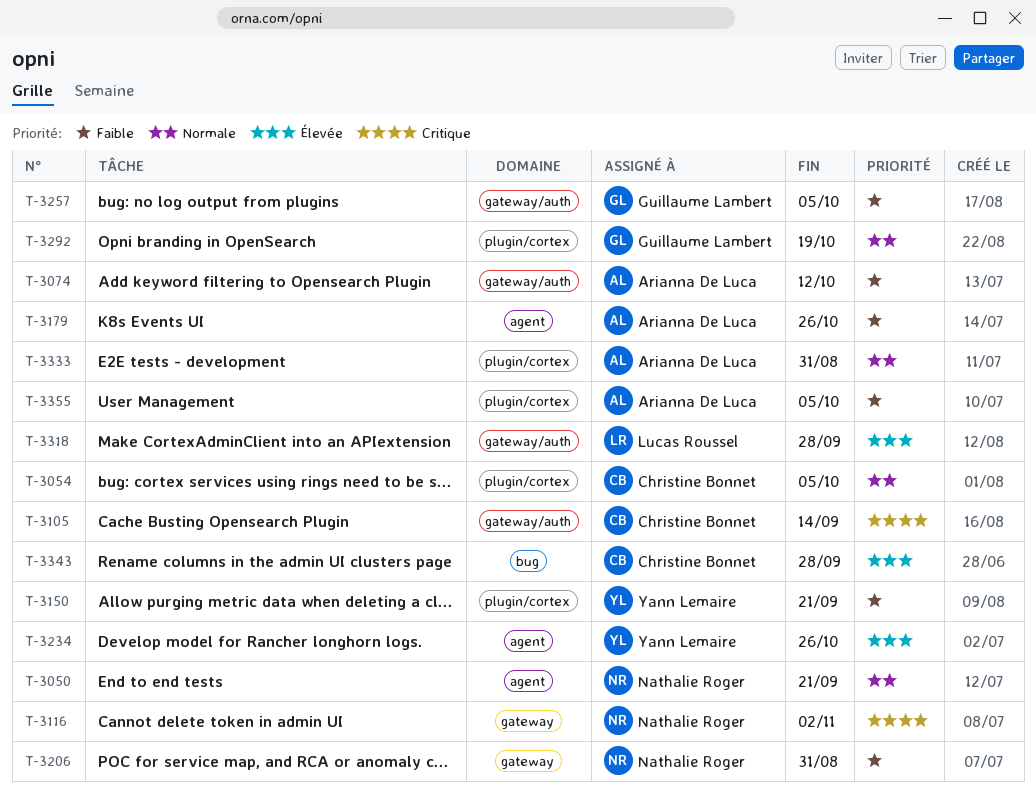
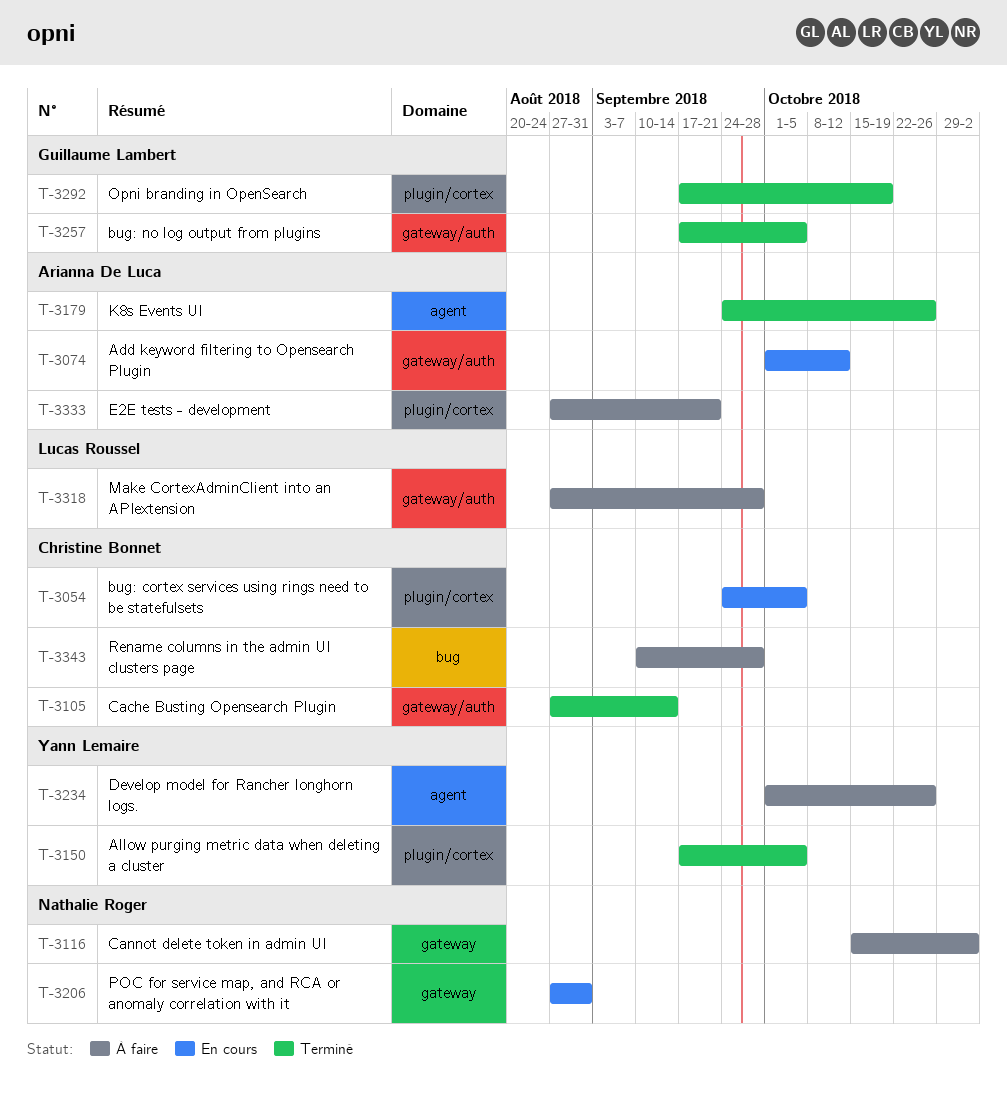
T-3050: present -> none
T-3150, due: Sep 21 -> Oct 5
T-3333, due: Aug 31 -> Sep 21
T-3355: present -> none

